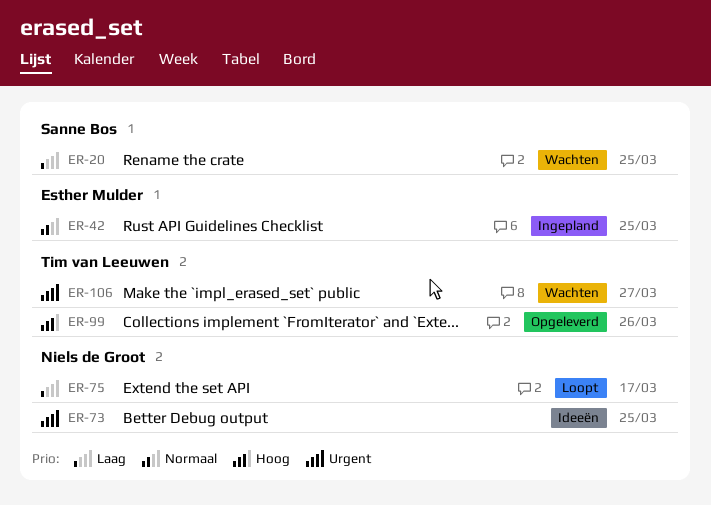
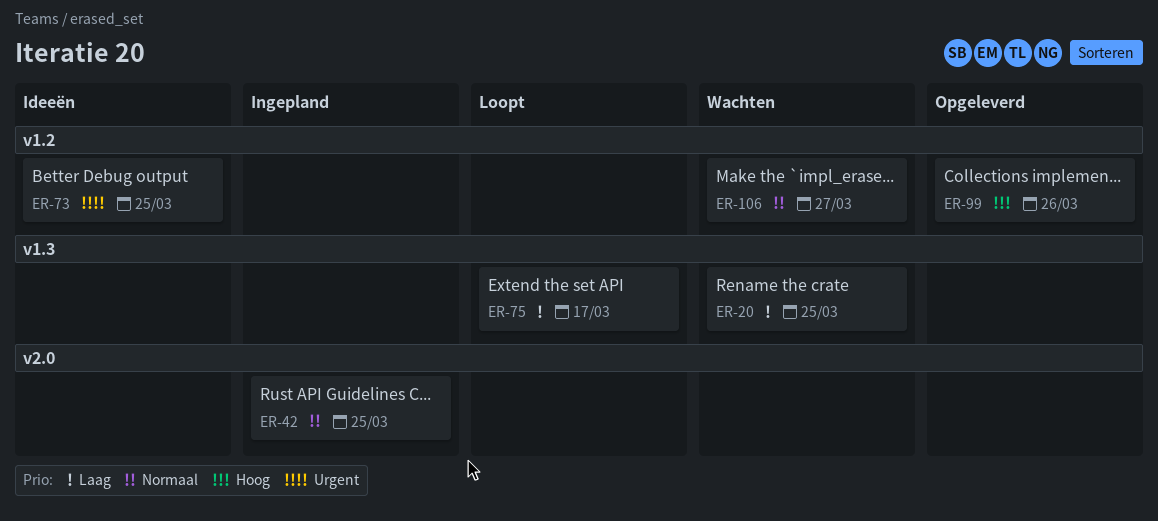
ER-106, priority: Urgent -> Normaal

